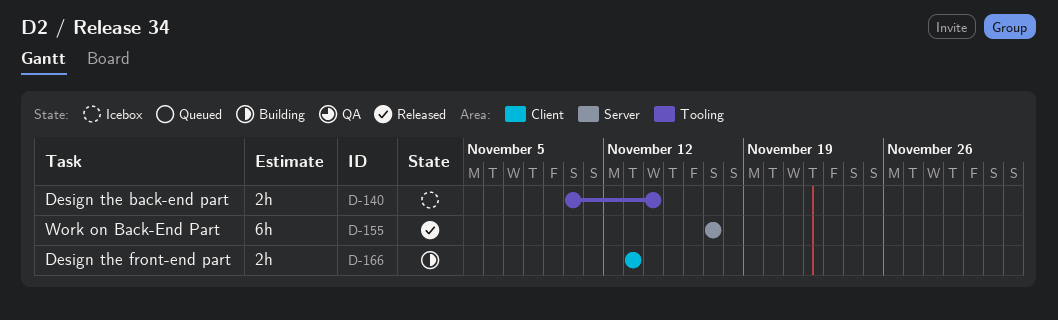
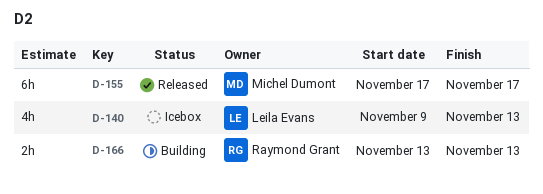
D-140, estimate: 2h -> 4h
D-140, start: Nov 10 -> Nov 9
D-140, due: Nov 14 -> Nov 13

